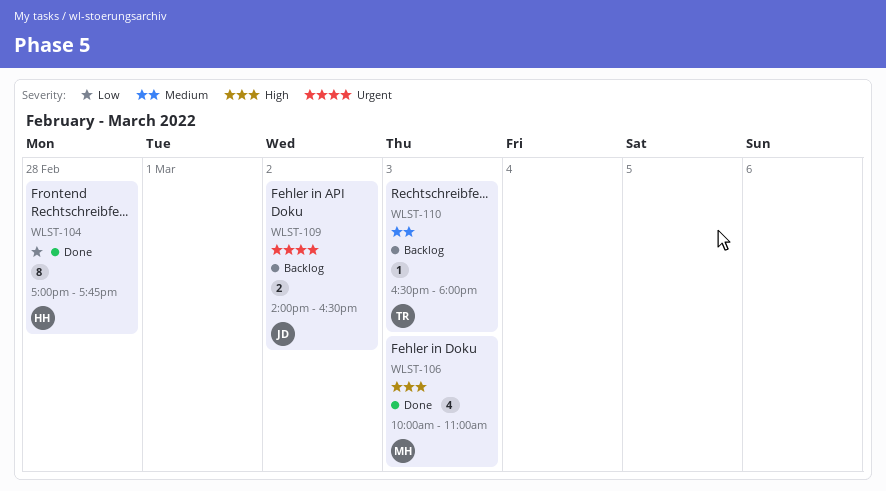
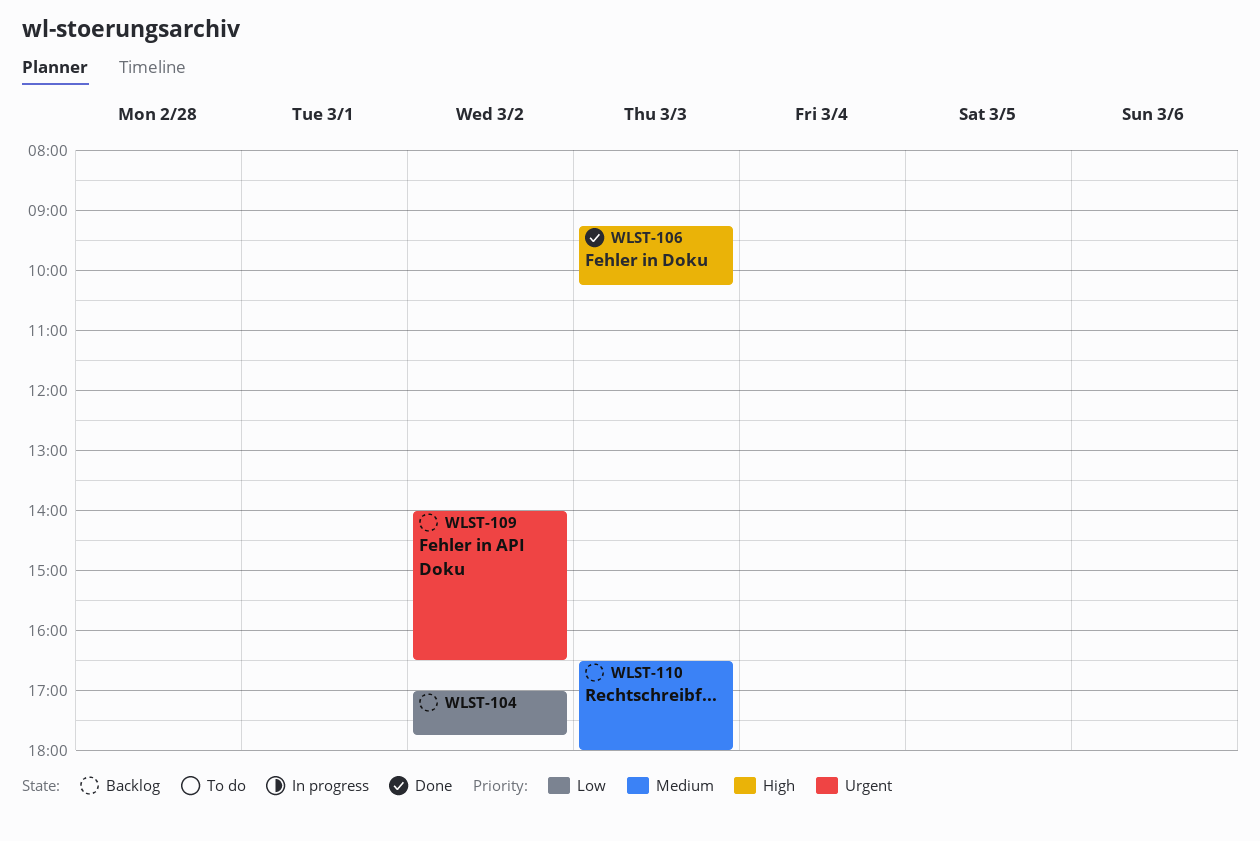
WLST-104, status: Done -> Backlog
WLST-104, day: Feb 28 -> Mar 2
WLST-106, begins: 10:00 -> 09:15
WLST-106, ends: 11:00 -> 10:15

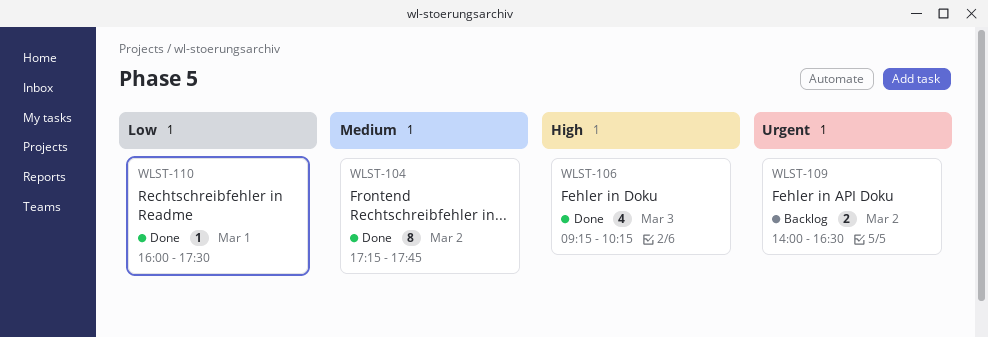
WLST-104, status: Backlog -> Done
WLST-104, priority: Low -> Medium
WLST-104, begins: 17:00 -> 17:15
WLST-110, status: Backlog -> Done
WLST-110, priority: Medium -> Low
WLST-110, day: Mar 3 -> Mar 1
WLST-110, begins: 16:30 -> 16:00
WLST-110, ends: 18:00 -> 17:30

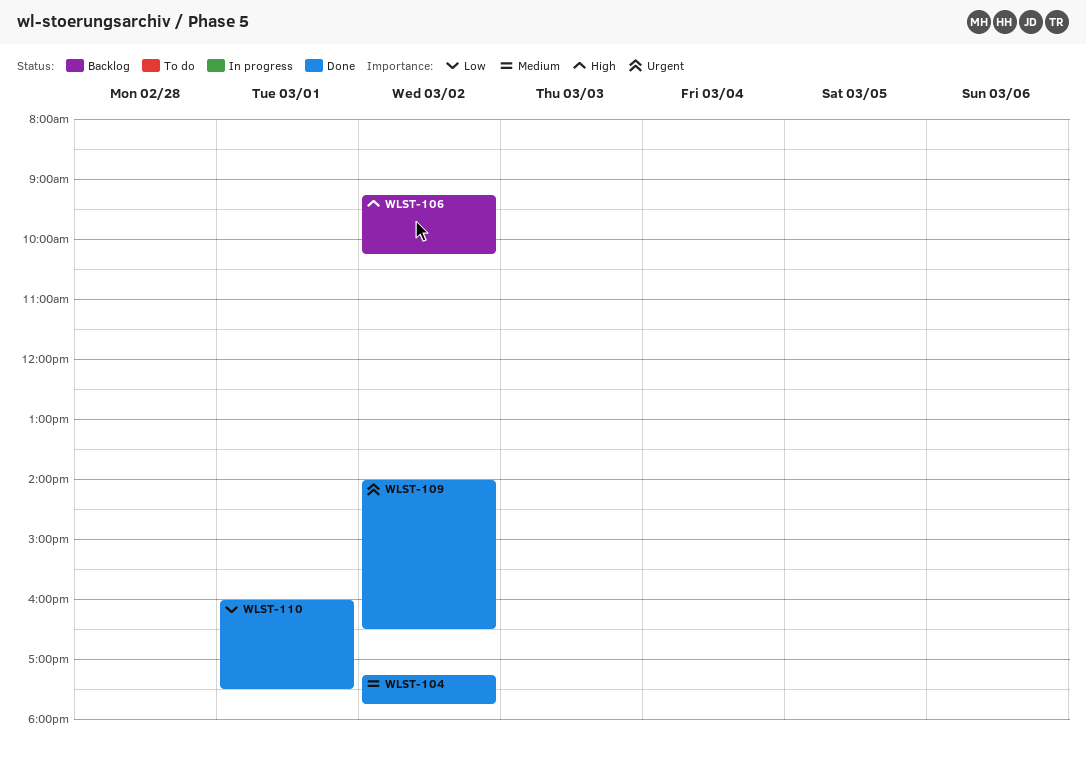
WLST-106, status: Done -> Backlog
WLST-106, day: Mar 3 -> Mar 2
WLST-109, status: Backlog -> Done

